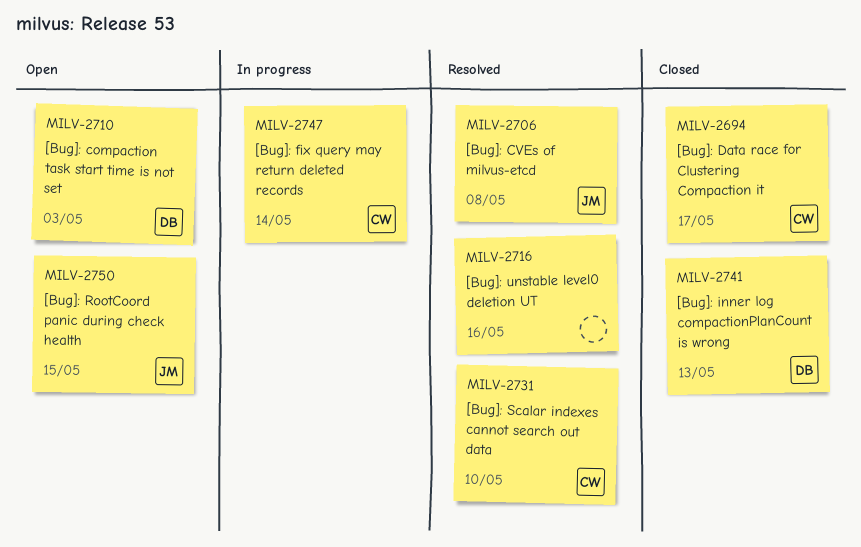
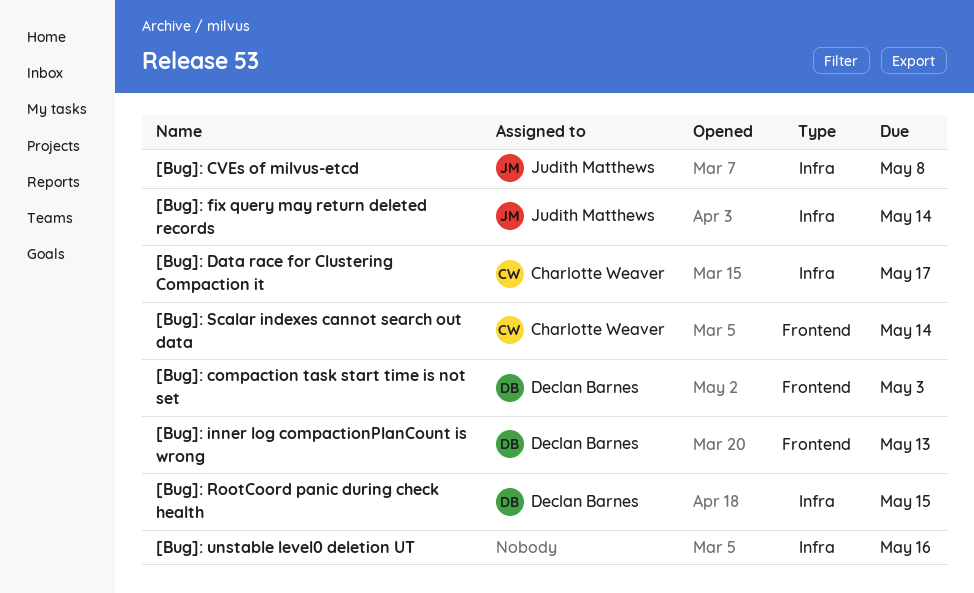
[Bug]: fix query may return deleted records, owner: Charlotte Weaver -> Judith Matthews
[Bug]: RootCoord panic during check health, owner: Judith Matthews -> Declan Barnes
[Bug]: Scalar indexes cannot search out data, due: May 10 -> May 14

